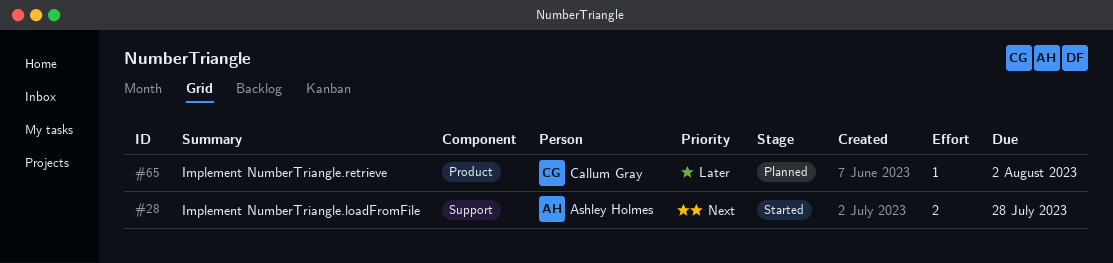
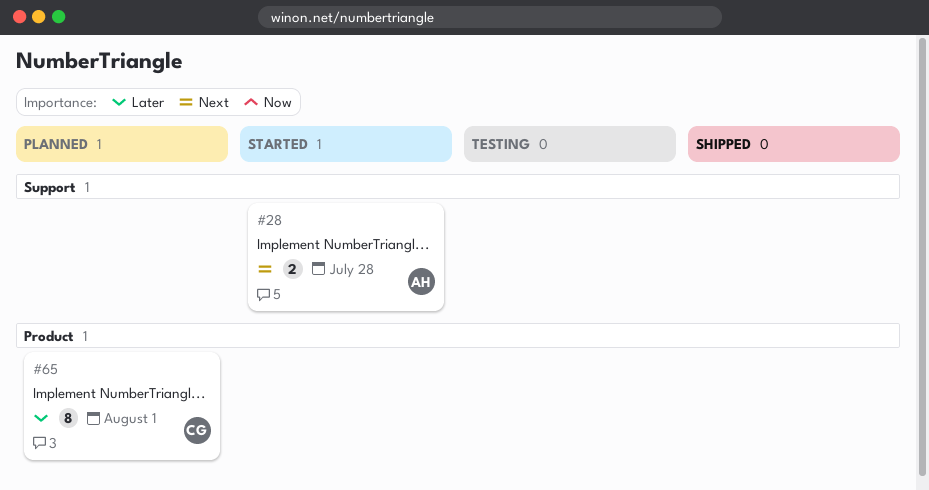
#65, estimate: 1 -> 8
#65, due: Aug 2 -> Aug 1

